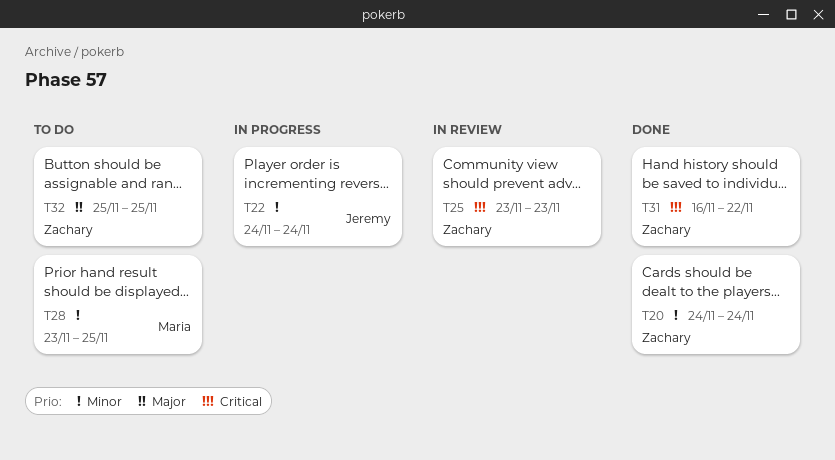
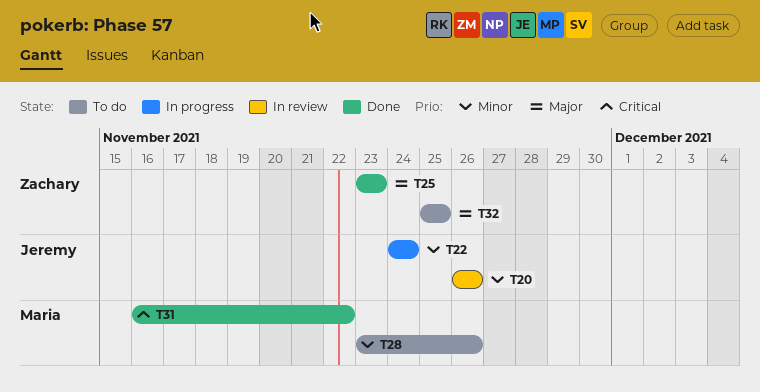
T20, status: Done -> In review
T20, owner: Zachary -> Jeremy
T20, start: Nov 24 -> Nov 26
T20, due: Nov 24 -> Nov 26
T25, status: In review -> Done
T25, priority: Critical -> Major
T28, due: Nov 25 -> Nov 26
T31, owner: Zachary -> Maria

